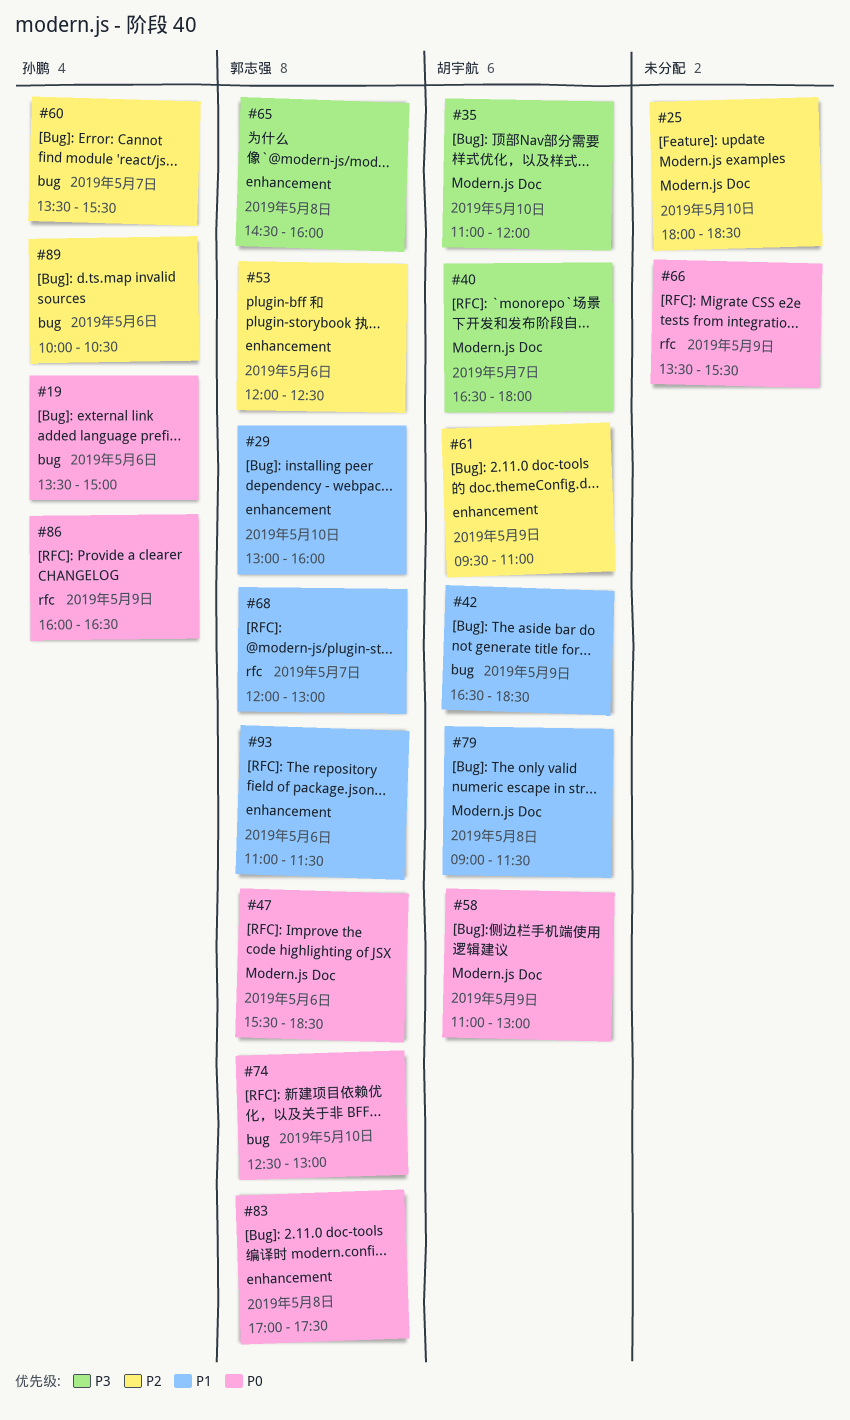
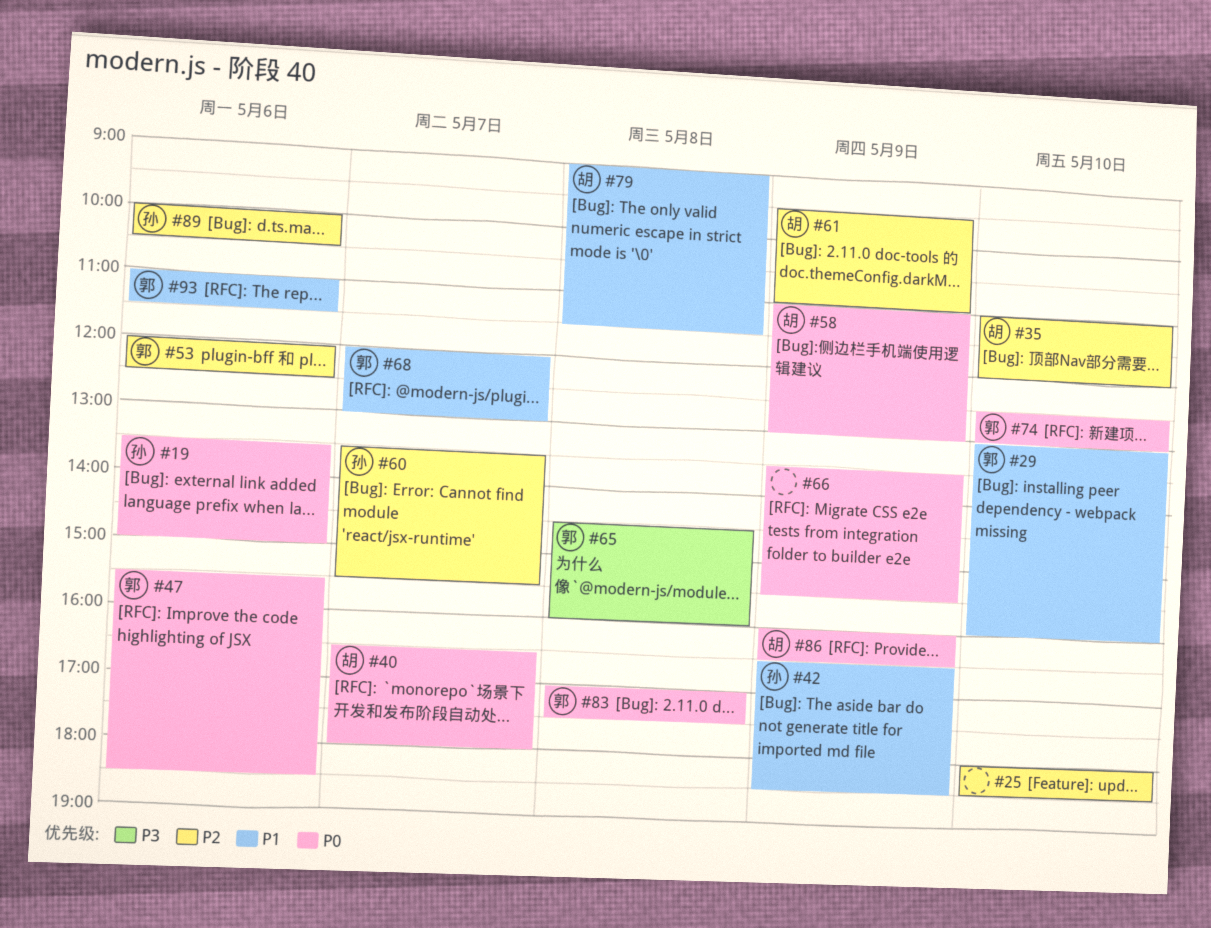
#35, priority: P3 -> P2
#40, priority: P3 -> P0
#42, owner: 胡宇航 -> 孙鹏
#86, owner: 孙鹏 -> 胡宇航

